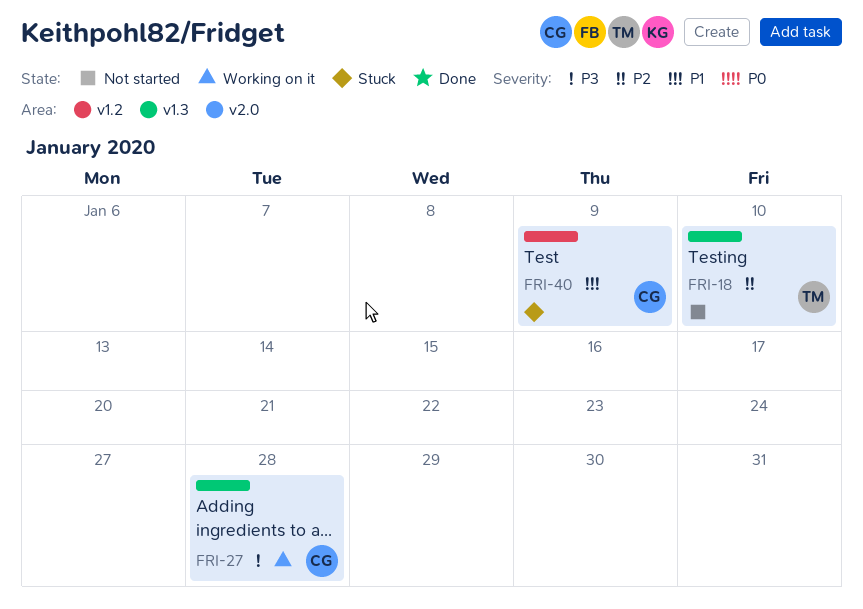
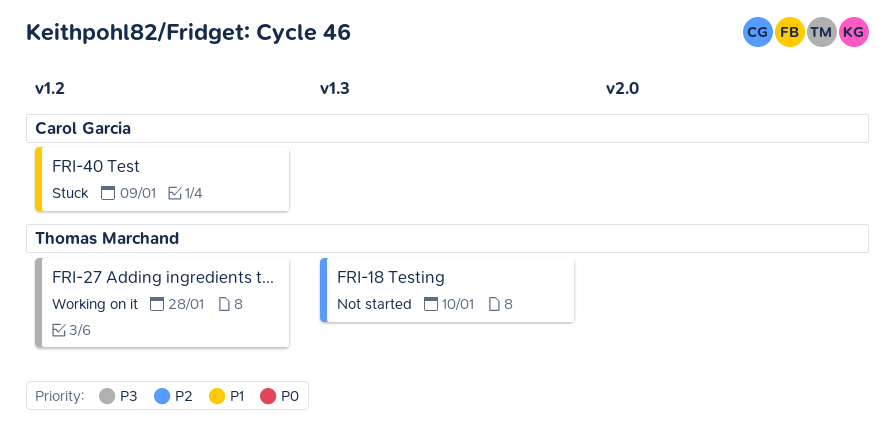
FRI-27, owner: Carol Garcia -> Thomas Marchand
FRI-27, label: v1.3 -> v1.2

